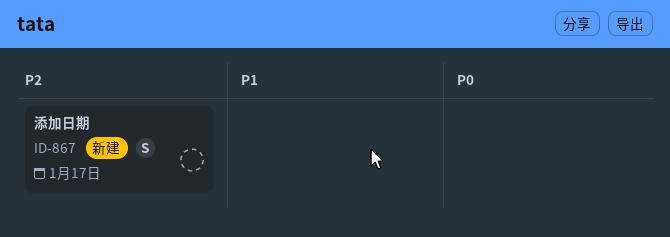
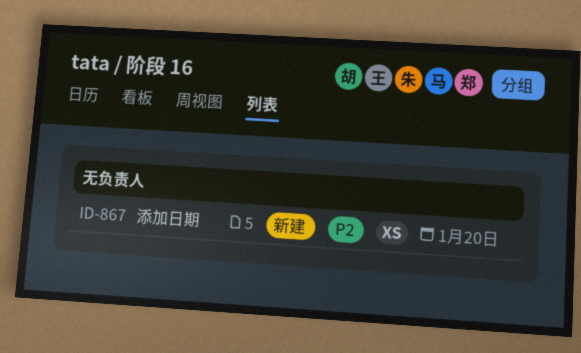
ID-867, estimate: S -> XS
ID-867, due: Jan 17 -> Jan 20

